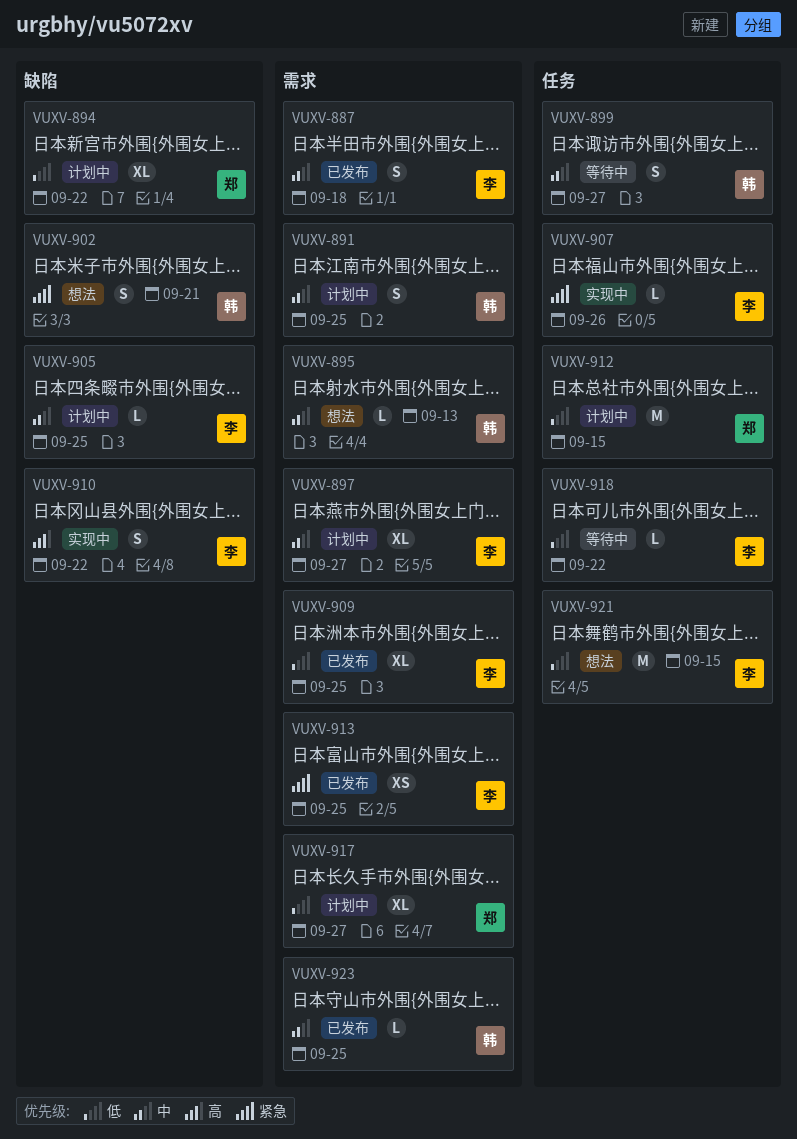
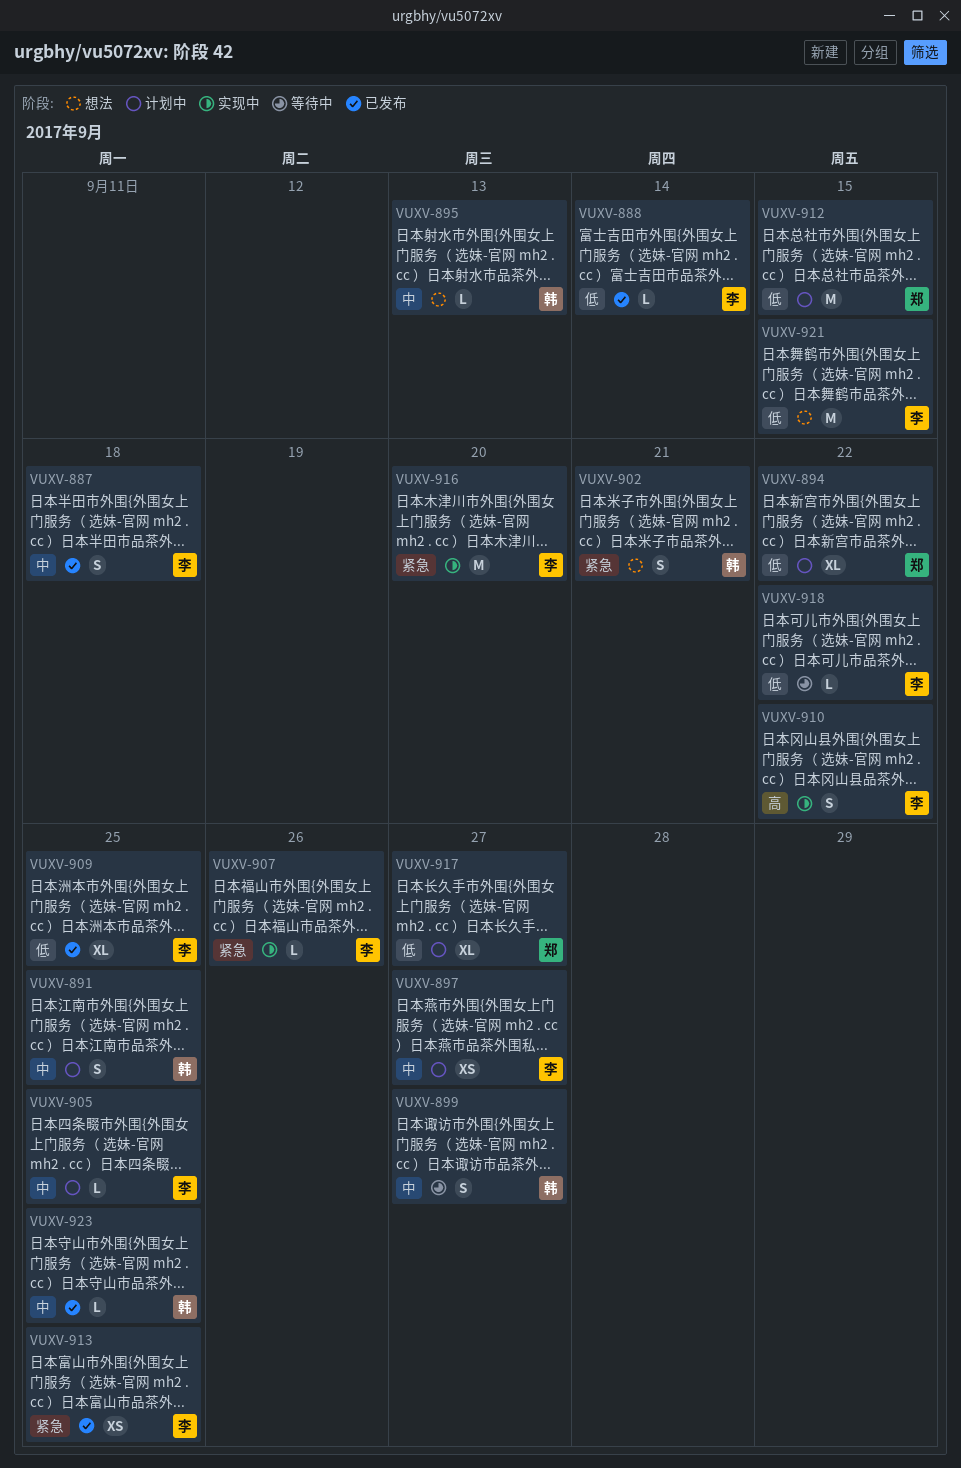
VUXV-888: none -> present
VUXV-897, estimate: XL -> XS
VUXV-916: none -> present

